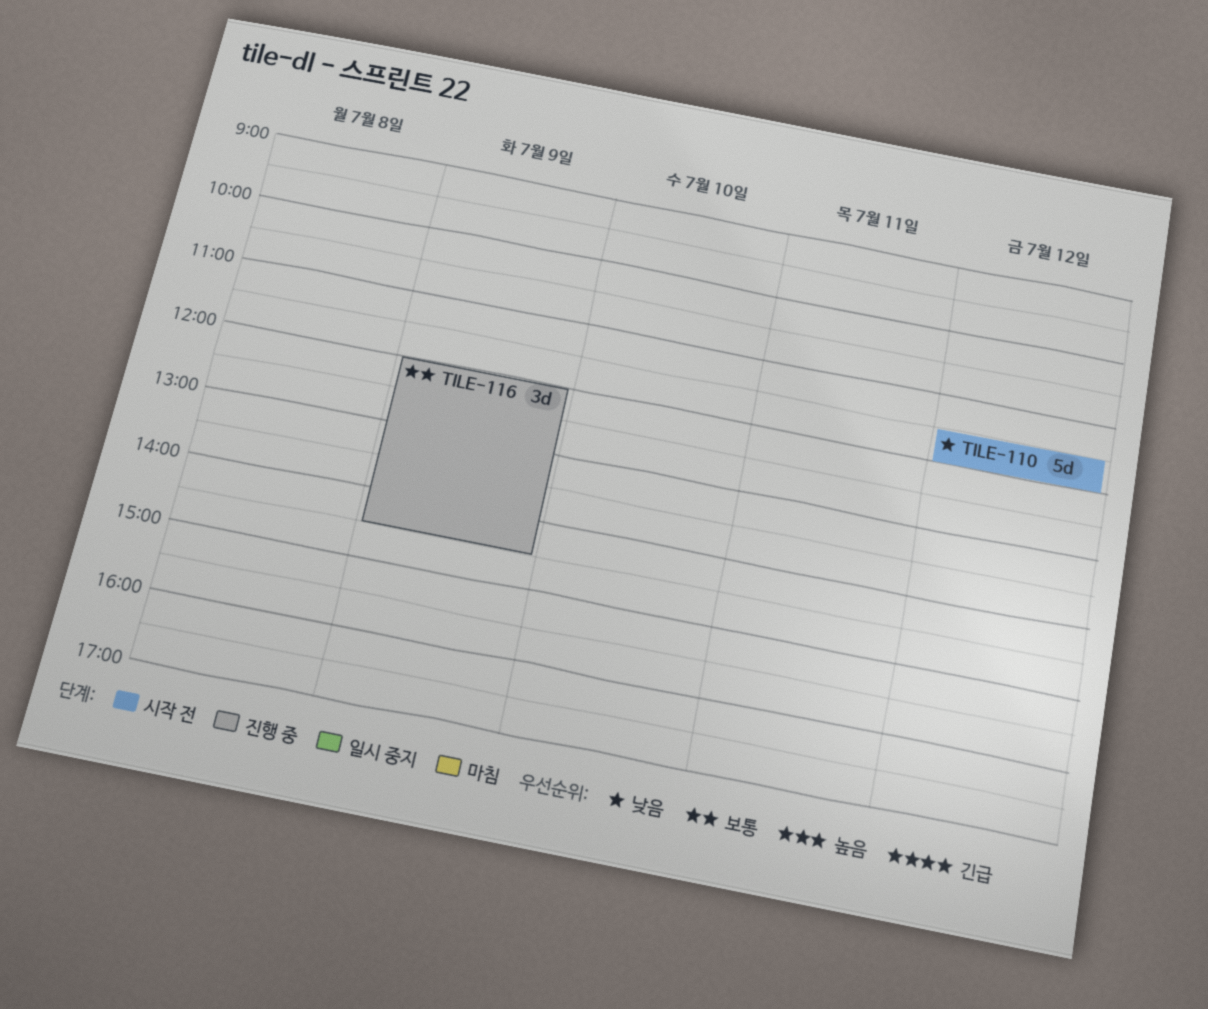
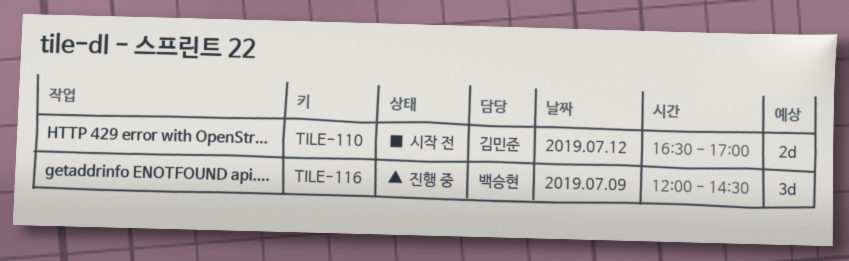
TILE-110, estimate: 5d -> 2d
TILE-110, begins: 11:30 -> 16:30
TILE-110, ends: 12:00 -> 17:00

